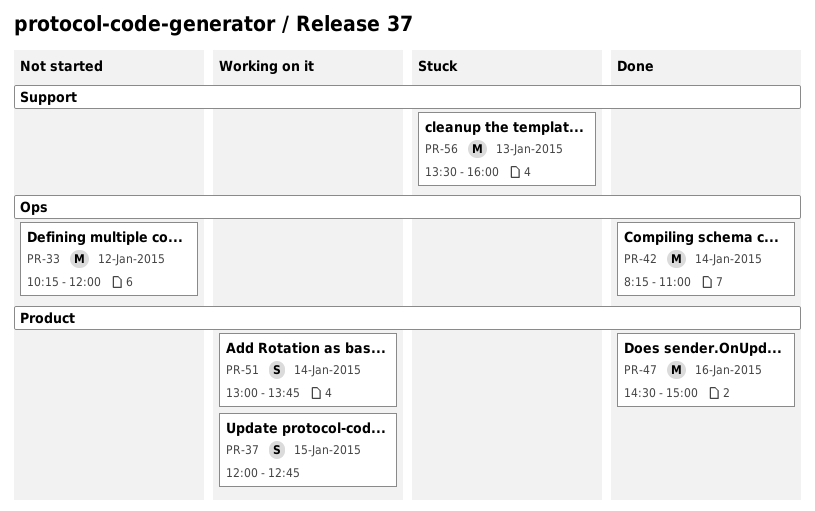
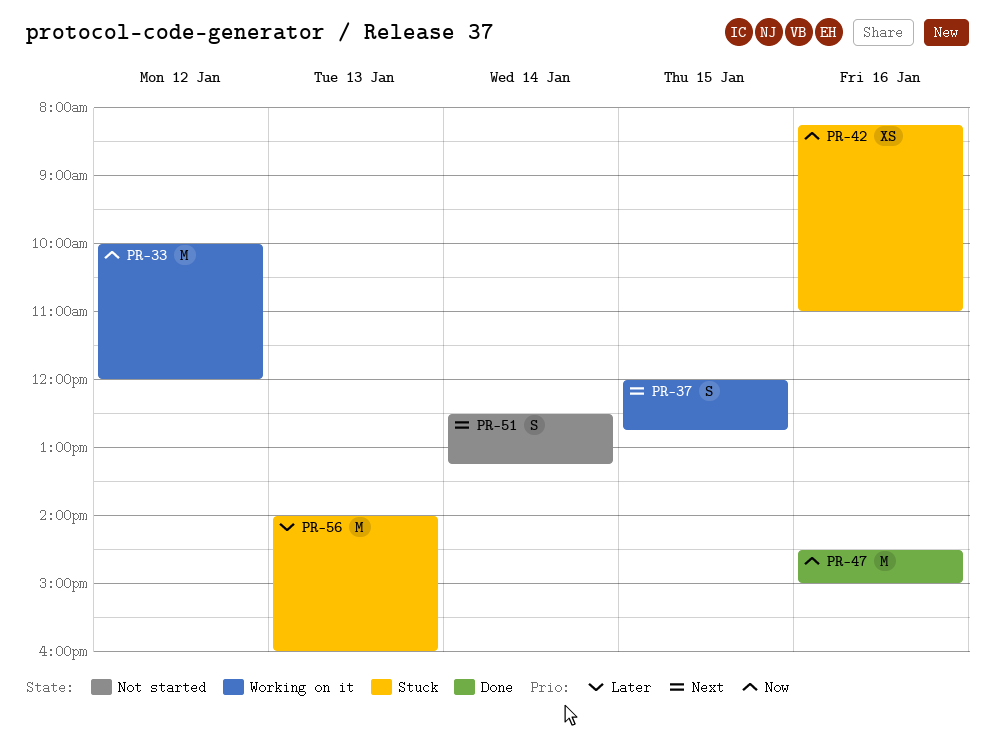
PR-33, status: Not started -> Working on it
PR-33, begins: 10:15 -> 10:00
PR-42, status: Done -> Stuck
PR-42, estimate: M -> XS
PR-42, day: Jan 14 -> Jan 16
PR-51, status: Working on it -> Not started
PR-51, begins: 13:00 -> 12:30
PR-51, ends: 13:45 -> 13:15
PR-56, begins: 13:30 -> 14:00

